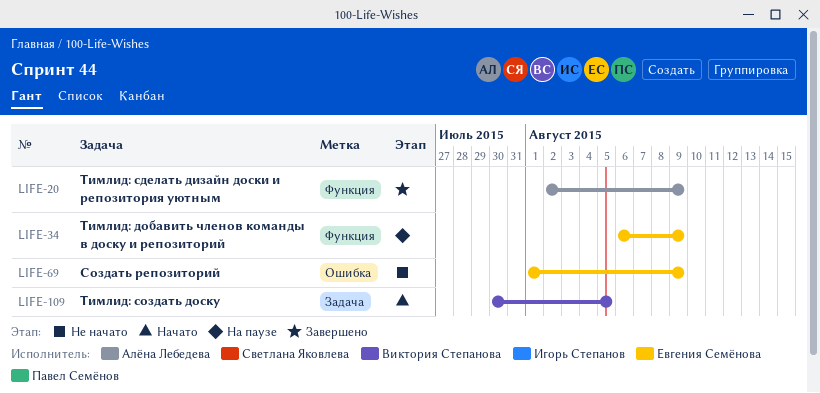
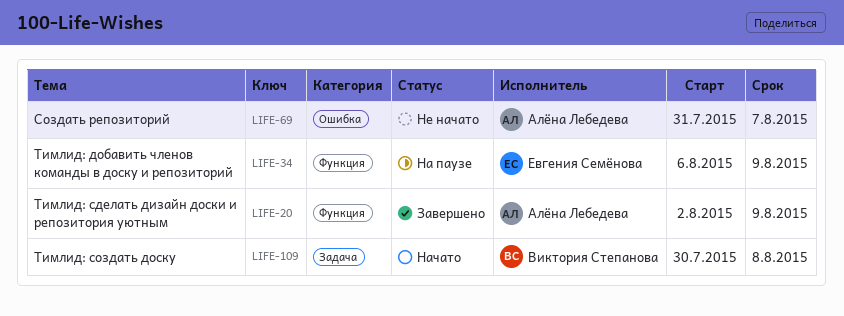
LIFE-69, owner: Евгения Семёнова -> Алёна Лебедева
LIFE-69, start: Aug 1 -> Jul 31
LIFE-69, due: Aug 9 -> Aug 7
LIFE-109, due: Aug 5 -> Aug 8

